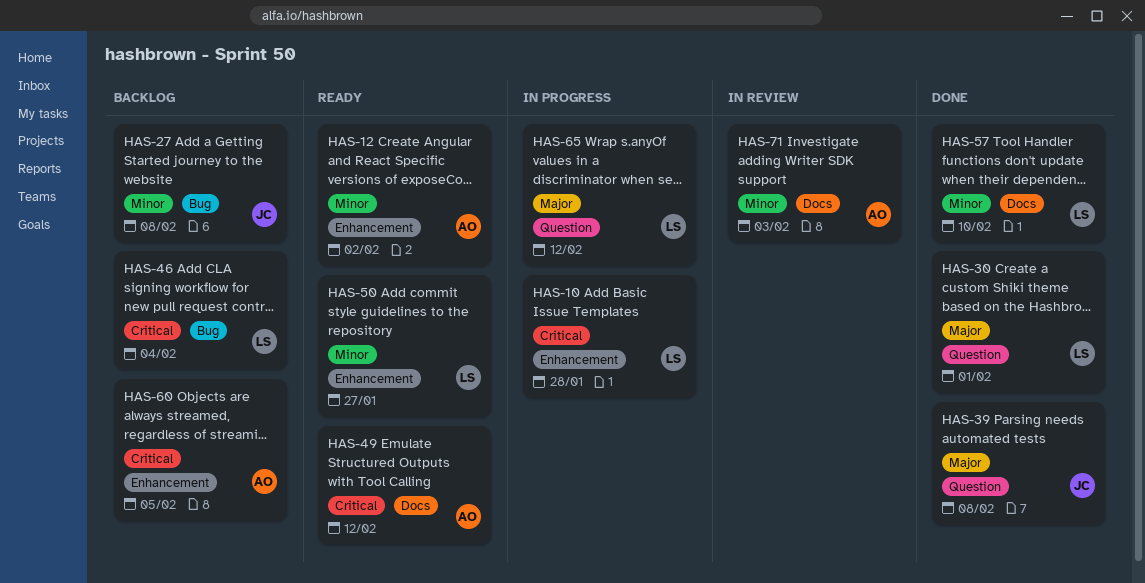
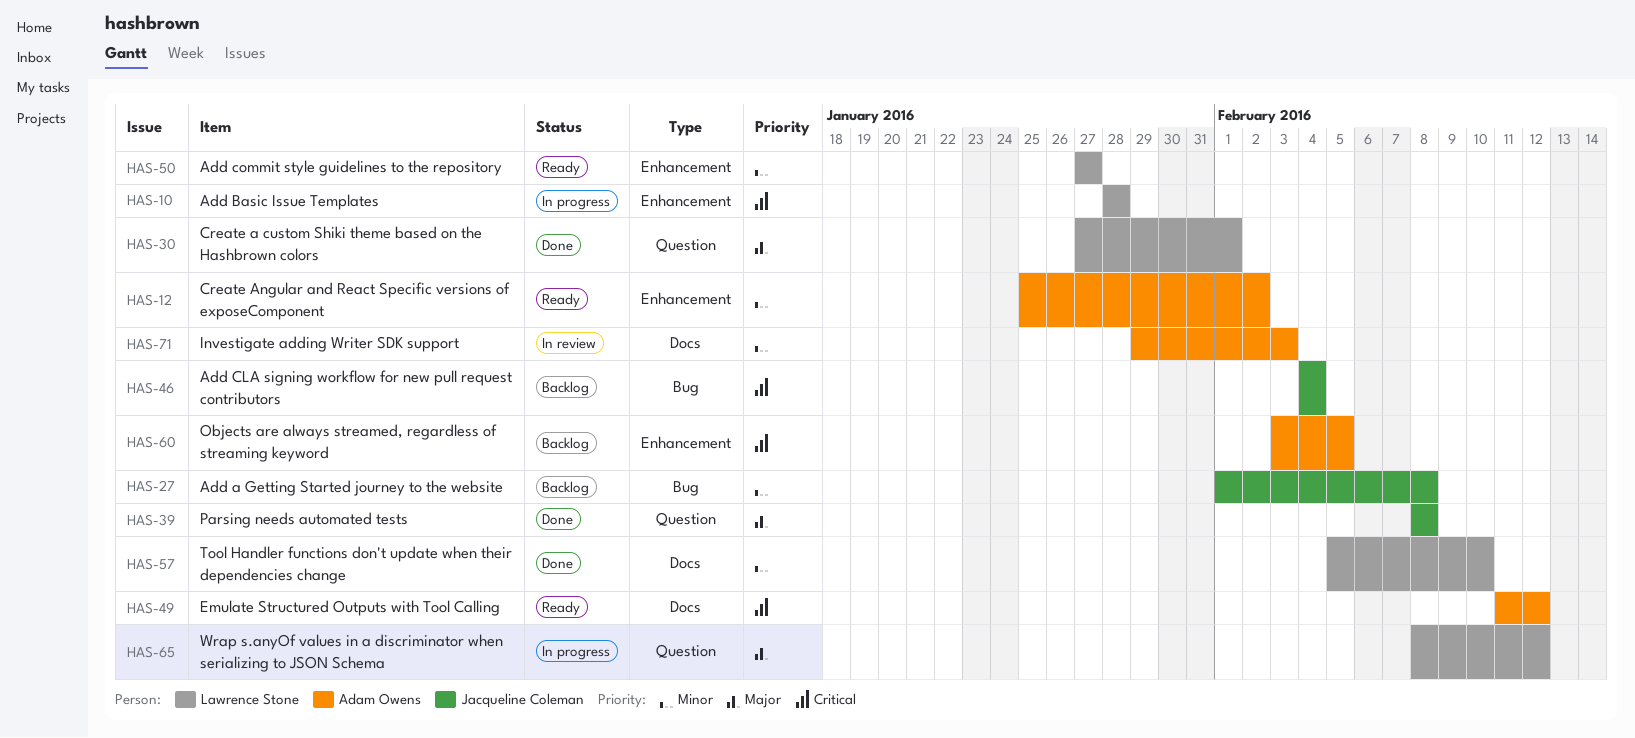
HAS-46, owner: Lawrence Stone -> Jacqueline Coleman

